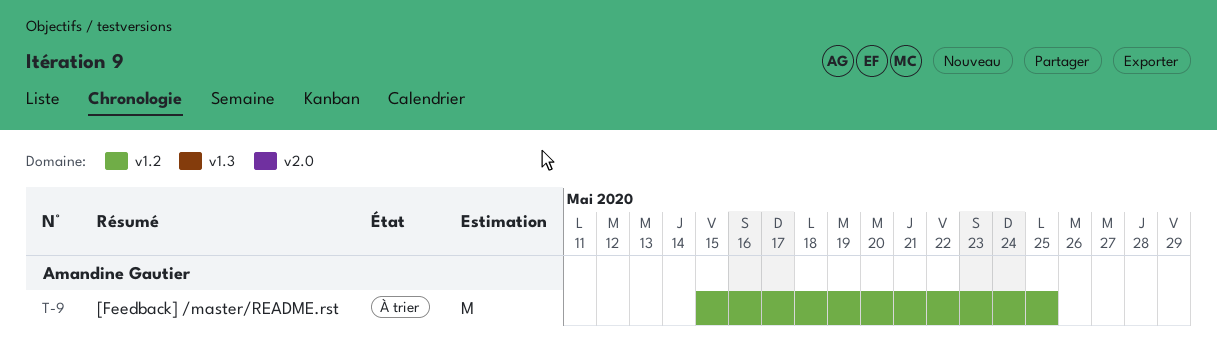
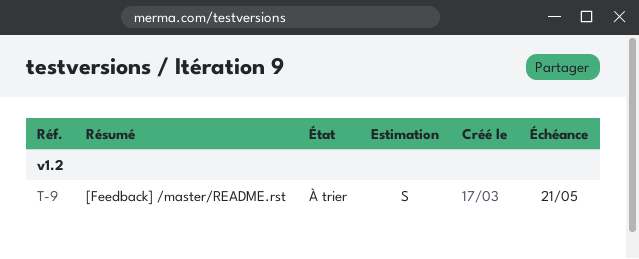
T-9, estimate: M -> S
T-9, due: May 25 -> May 21

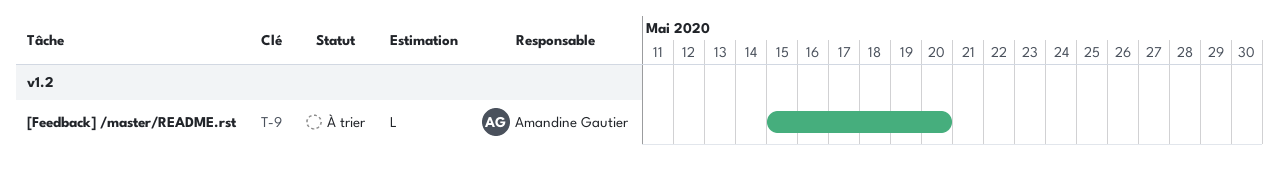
T-9, estimate: S -> L
T-9, due: May 21 -> May 20

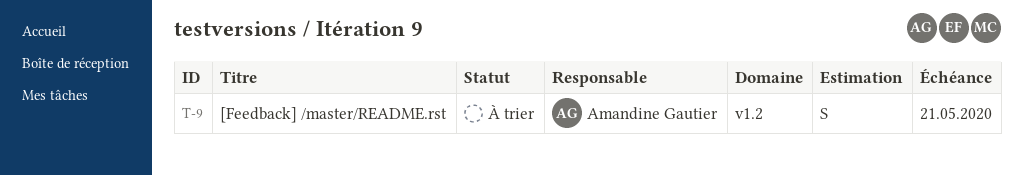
T-9, estimate: L -> S
T-9, due: May 20 -> May 21

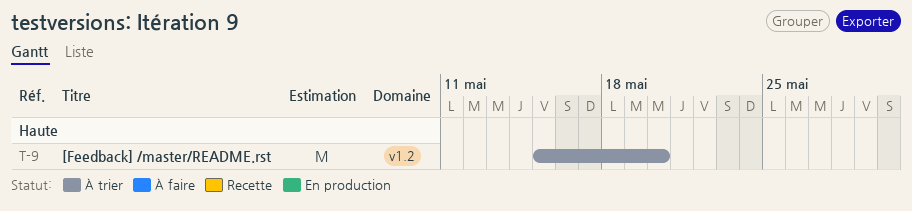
T-9, estimate: S -> M
T-9, due: May 21 -> May 20

